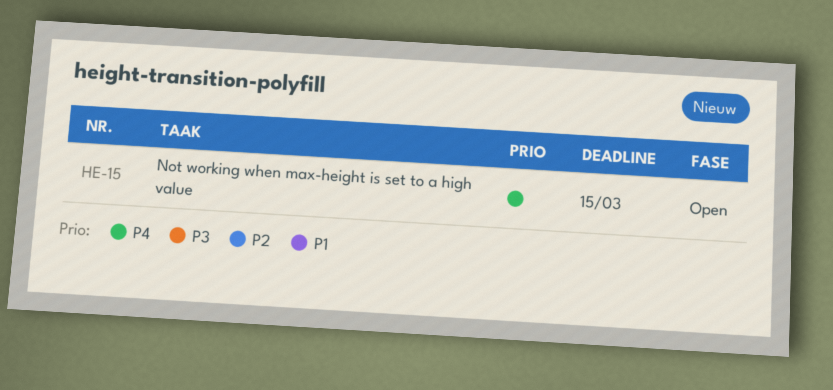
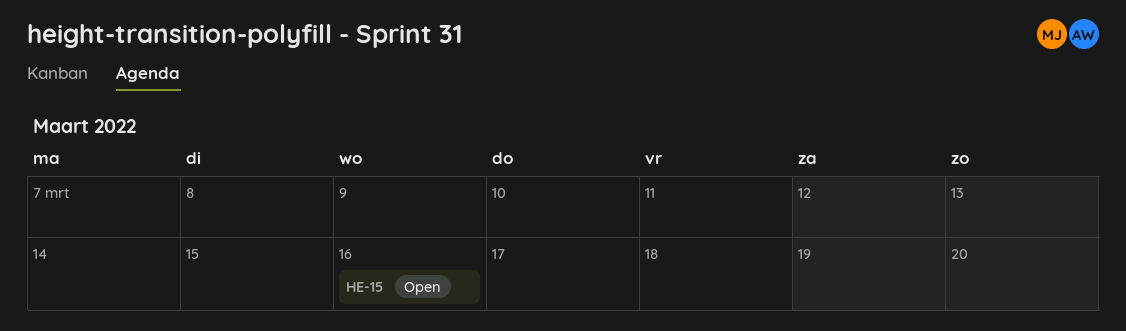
HE-15, due: Mar 15 -> Mar 16

